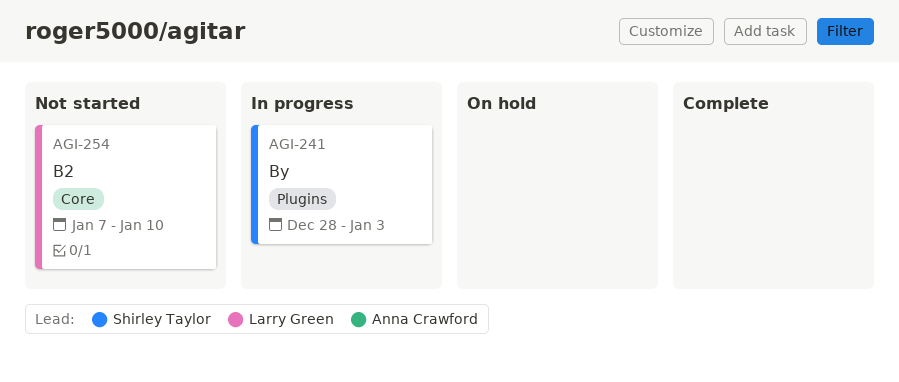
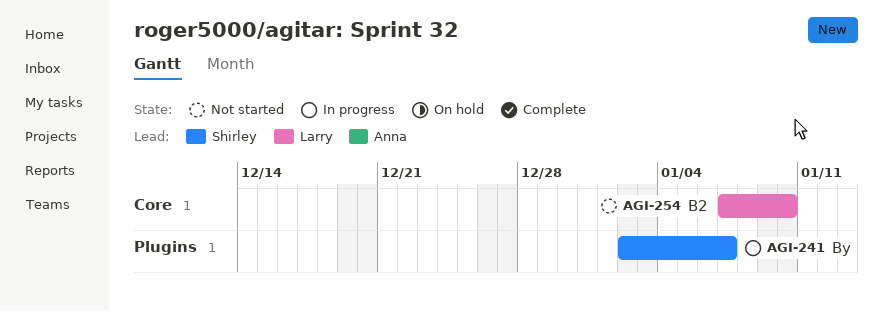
AGI-241, start: Dec 28 -> Jan 2
AGI-241, due: Jan 3 -> Jan 7

